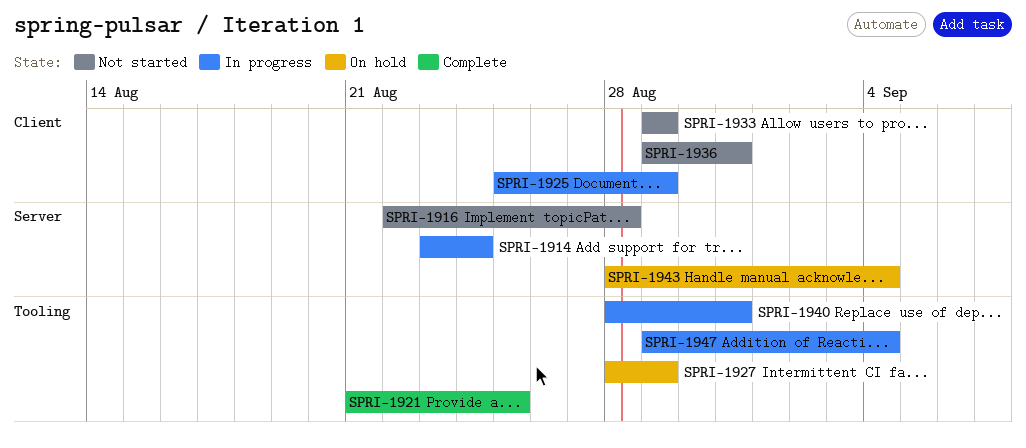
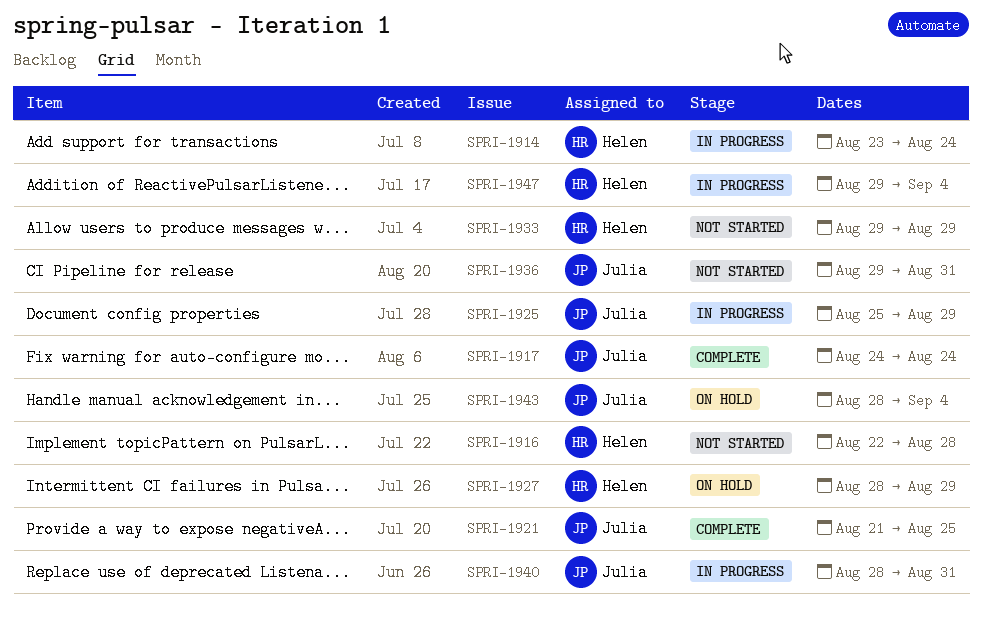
SPRI-1917: none -> present

